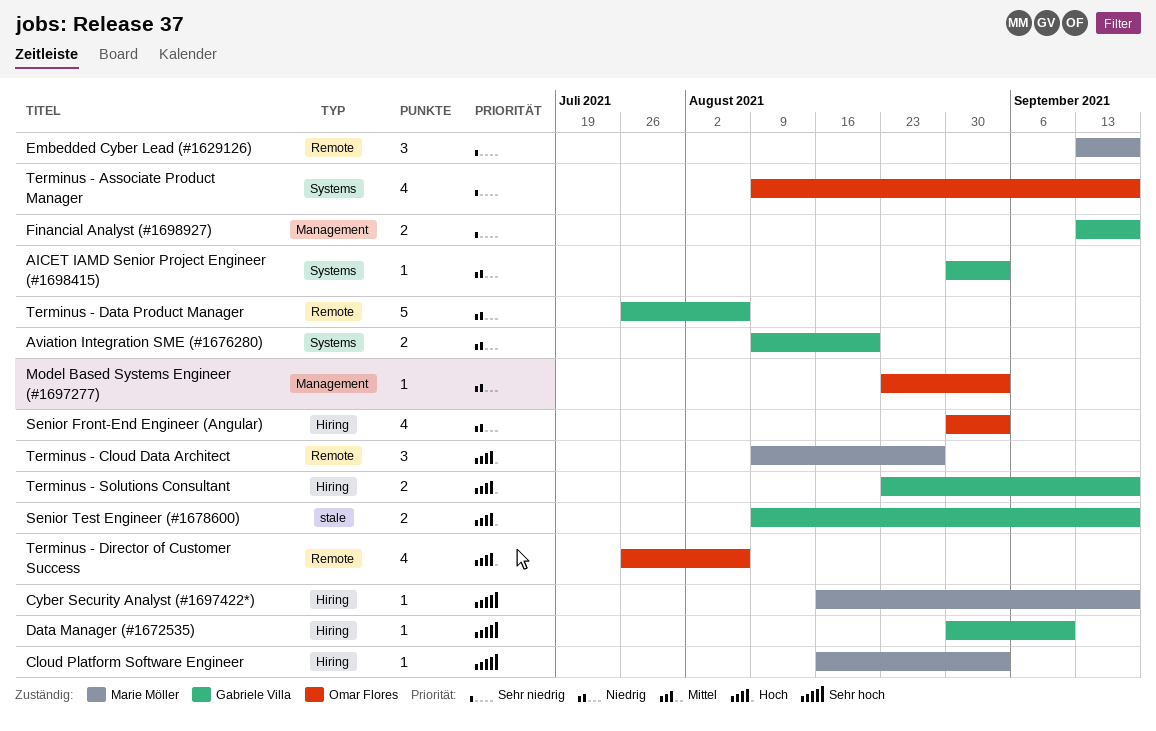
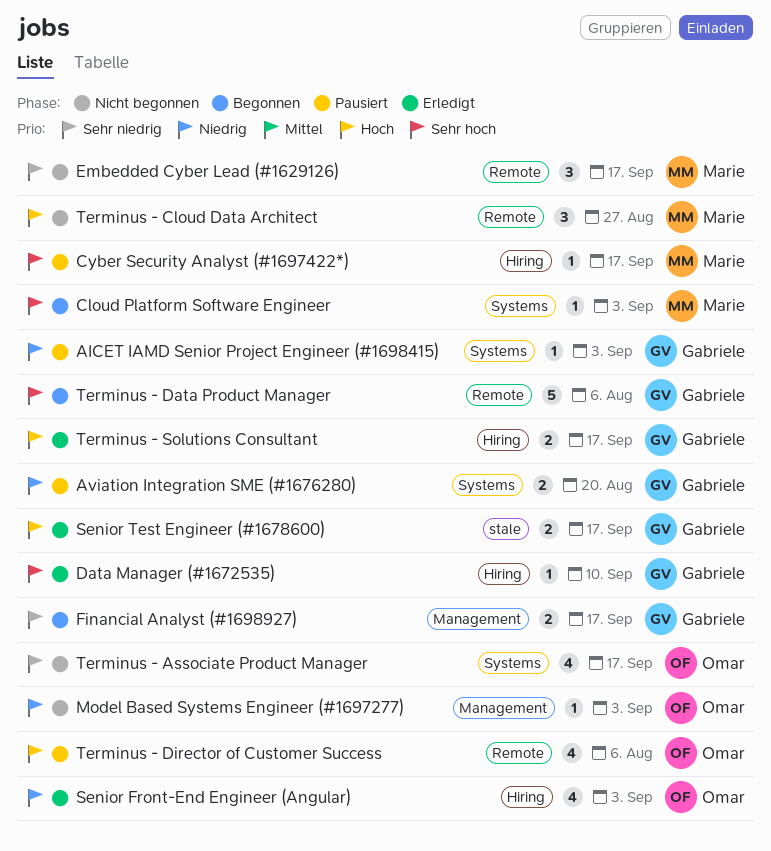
Cloud Platform Software Engineer, label: Hiring -> Systems
Terminus - Data Product Manager, priority: Niedrig -> Sehr hoch

